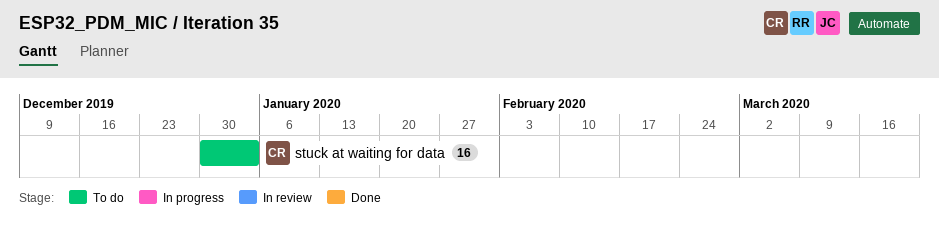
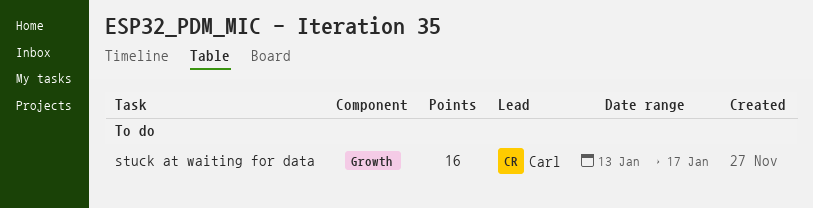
stuck at waiting for data, start: Dec 30 -> Jan 13
stuck at waiting for data, due: Jan 3 -> Jan 17

